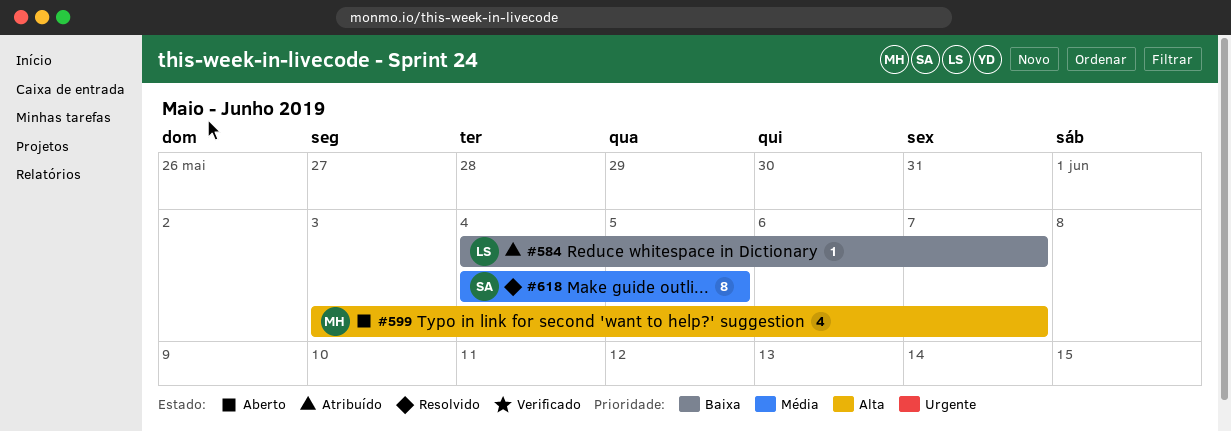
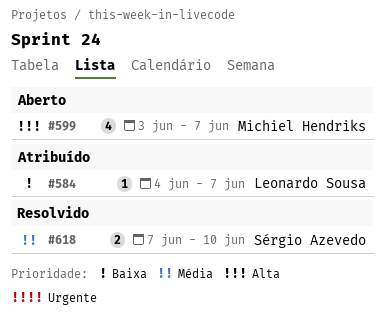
#618, estimate: 8 -> 2
#618, start: Jun 4 -> Jun 7
#618, due: Jun 5 -> Jun 10

